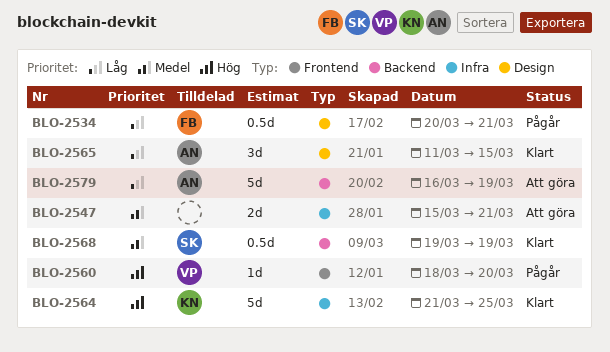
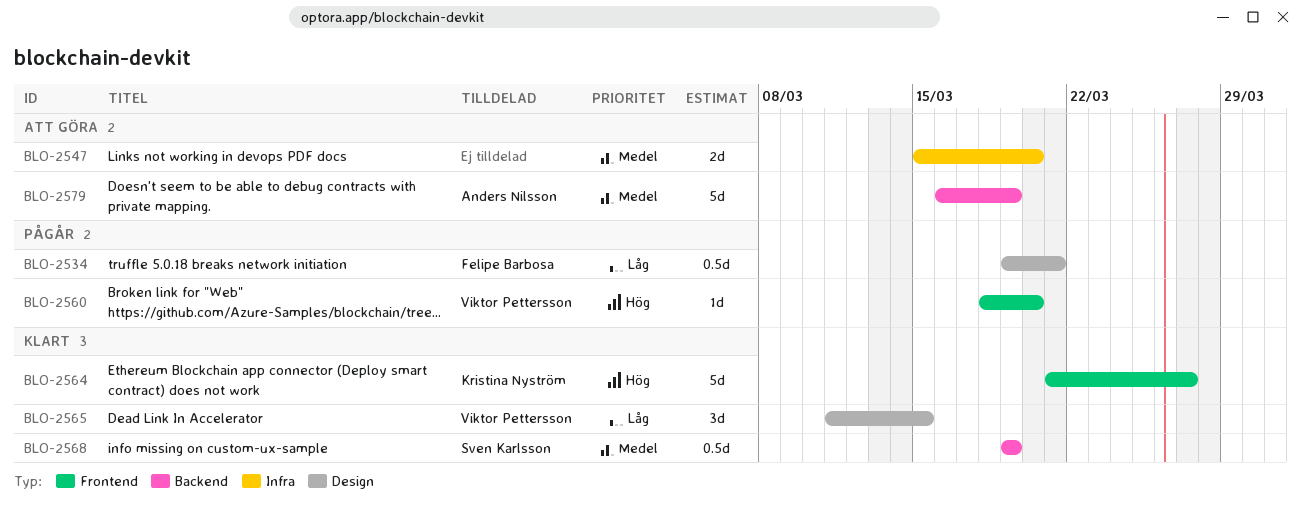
BLO-2534, start: Mar 20 -> Mar 19
BLO-2547, due: Mar 21 -> Mar 20
BLO-2564, label: Infra -> Frontend
BLO-2564, due: Mar 25 -> Mar 27
BLO-2565, owner: Anders Nilsson -> Viktor Pettersson
BLO-2579, priority: Låg -> Medel

